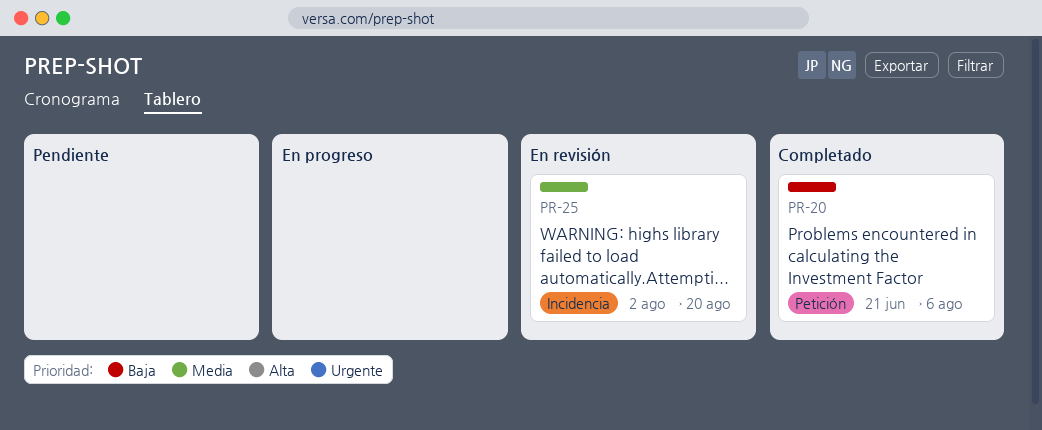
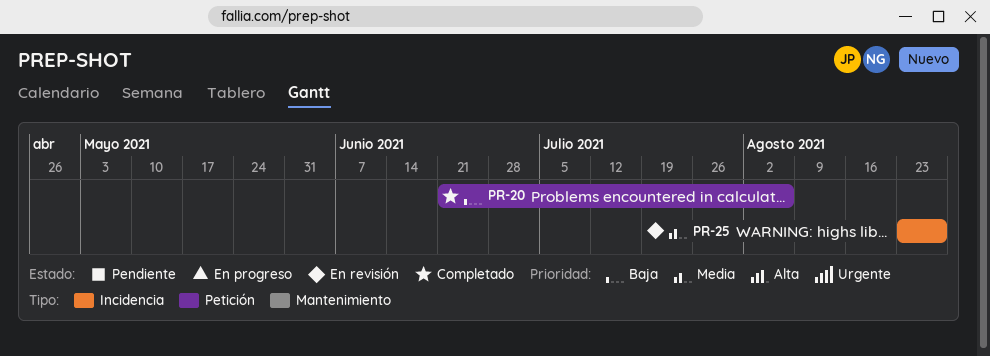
PR-25, start: Aug 2 -> Aug 23
PR-25, due: Aug 20 -> Aug 27

